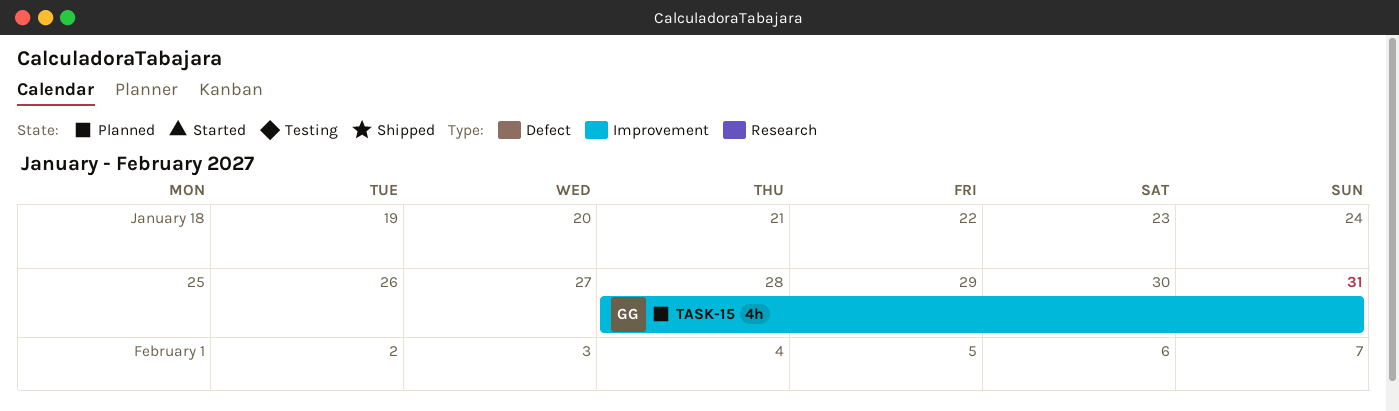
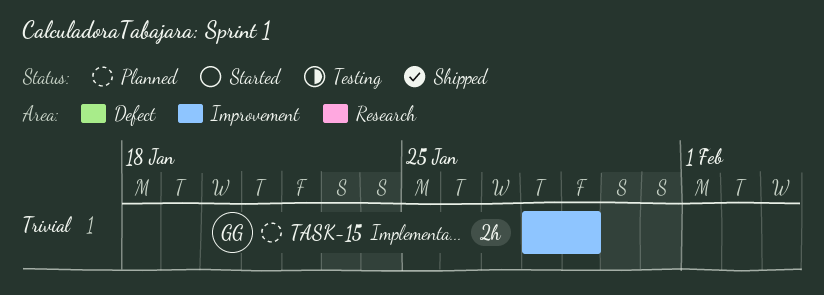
TASK-15, estimate: 4h -> 2h
TASK-15, due: Jan 31 -> Jan 29

